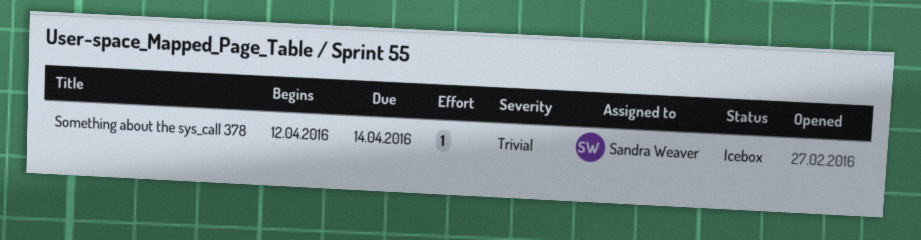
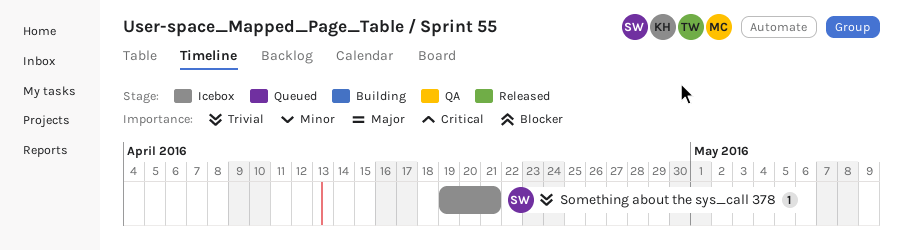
Something about the sys_call 378, start: Apr 12 -> Apr 19
Something about the sys_call 378, due: Apr 14 -> Apr 21

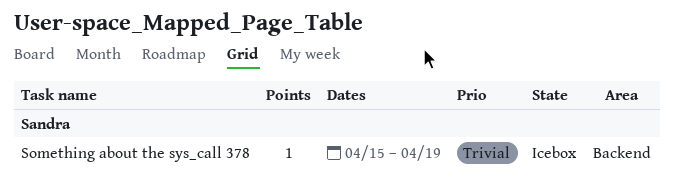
Something about the sys_call 378, start: Apr 19 -> Apr 15
Something about the sys_call 378, due: Apr 21 -> Apr 19

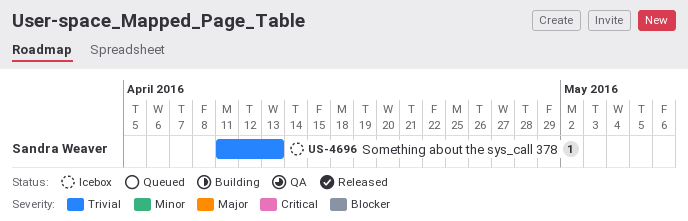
Something about the sys_call 378, start: Apr 15 -> Apr 11
Something about the sys_call 378, due: Apr 19 -> Apr 13

